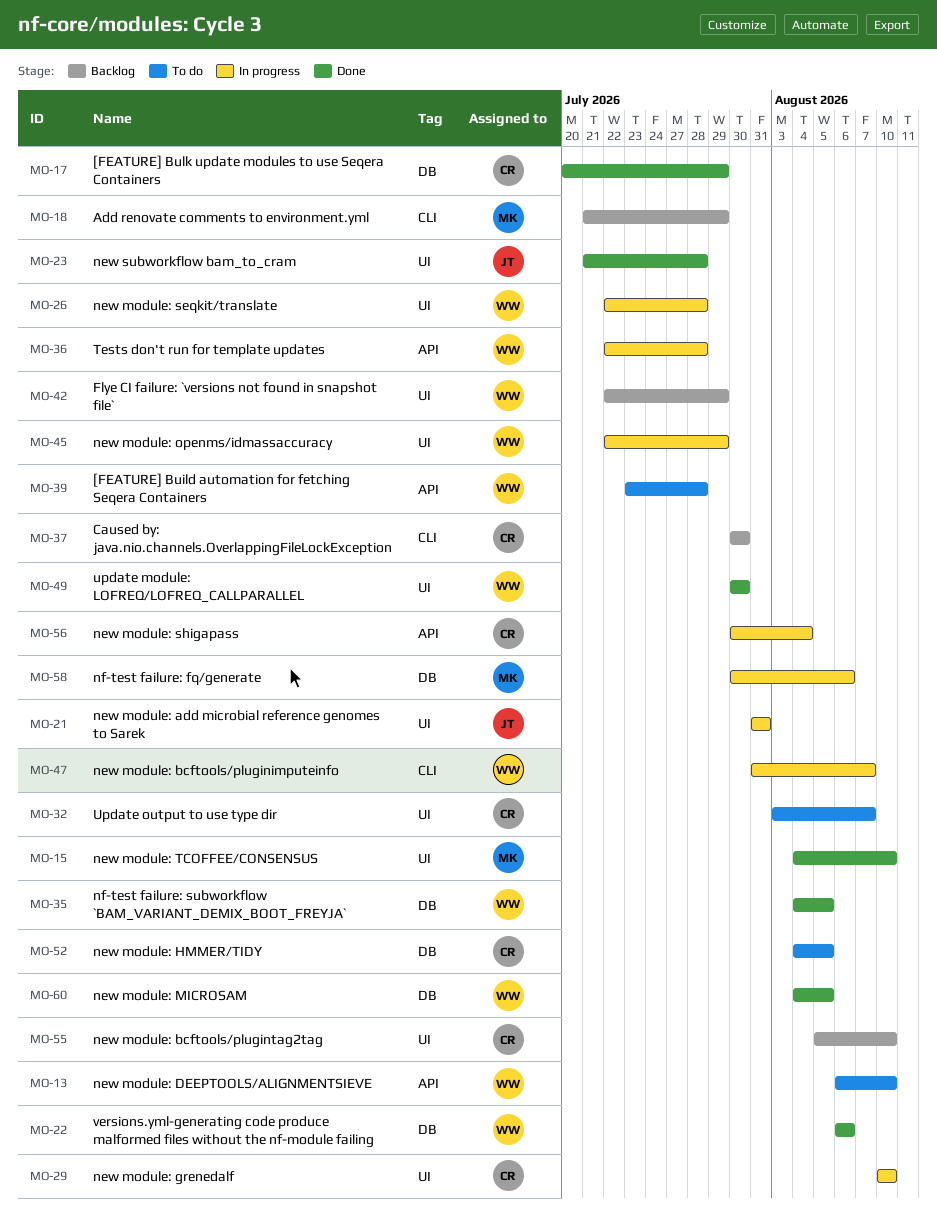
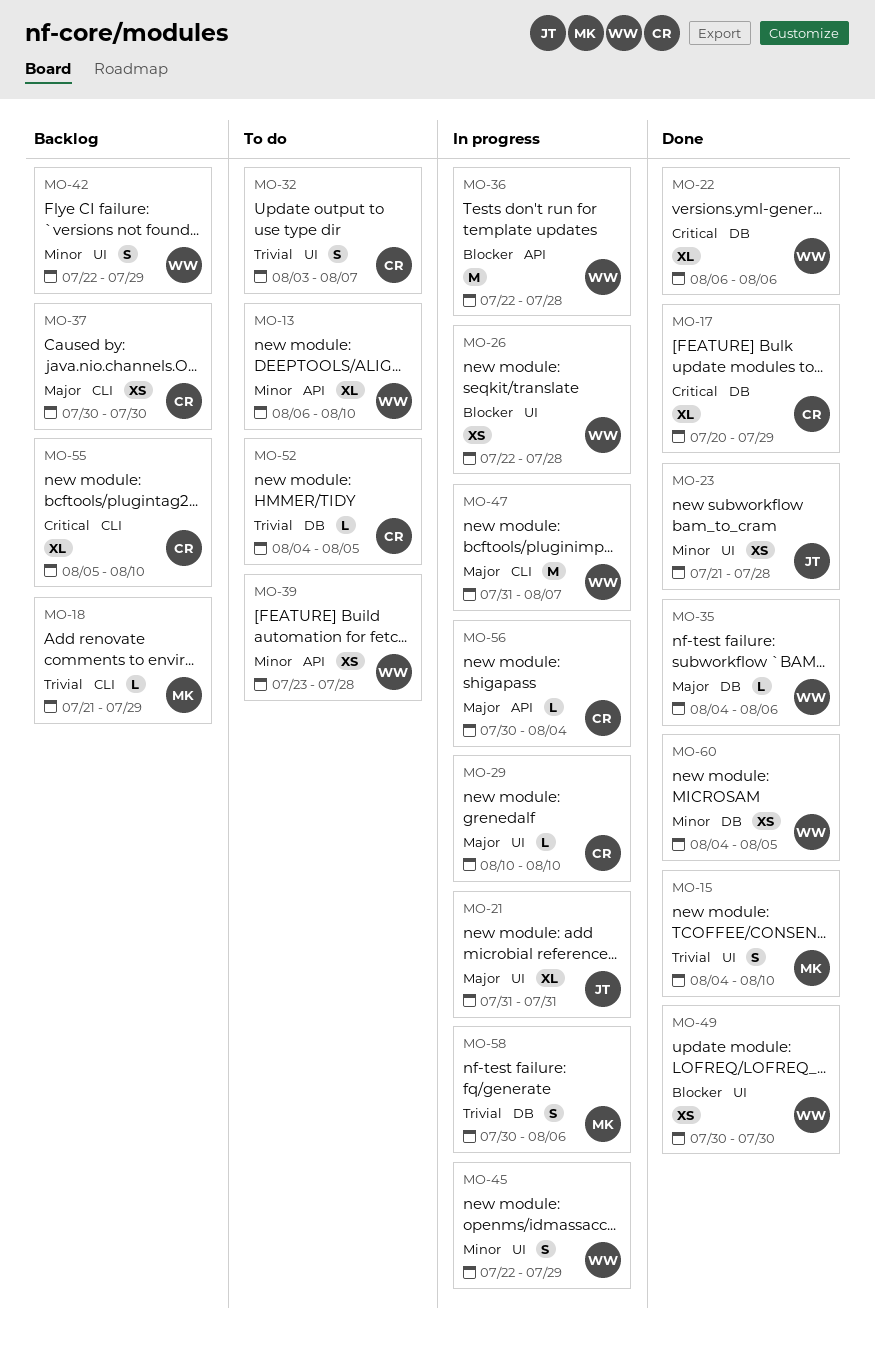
MO-35, due: Aug 5 -> Aug 6
MO-55, label: UI -> CLI

